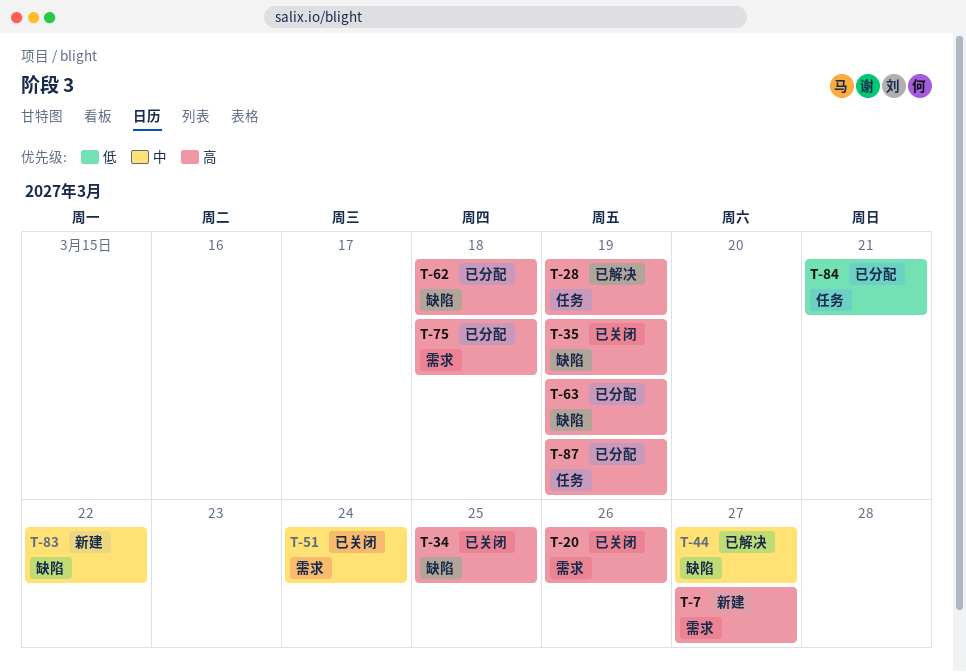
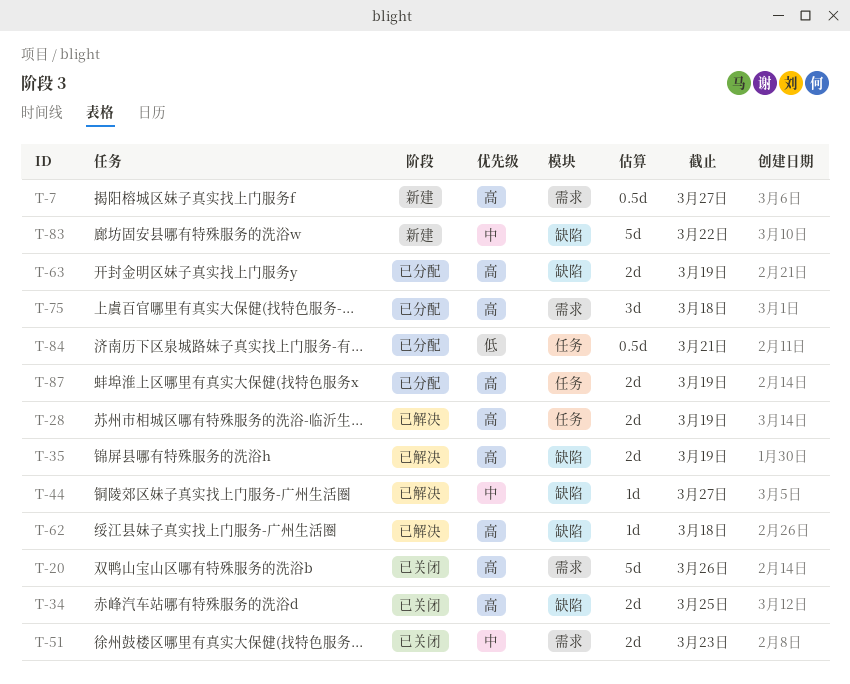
T-35, status: 已关闭 -> 已解决
T-51, due: Mar 24 -> Mar 23
T-62, status: 已分配 -> 已解决

